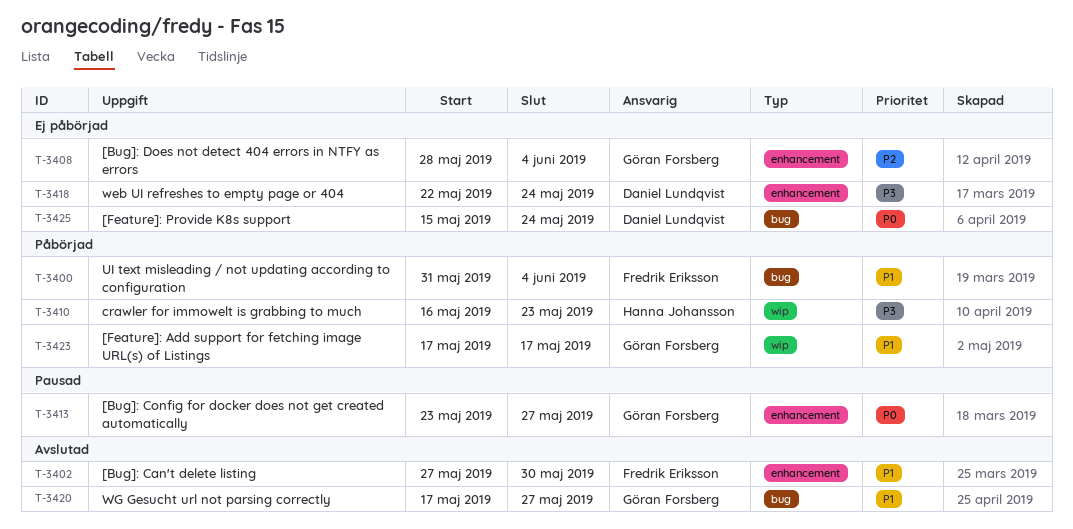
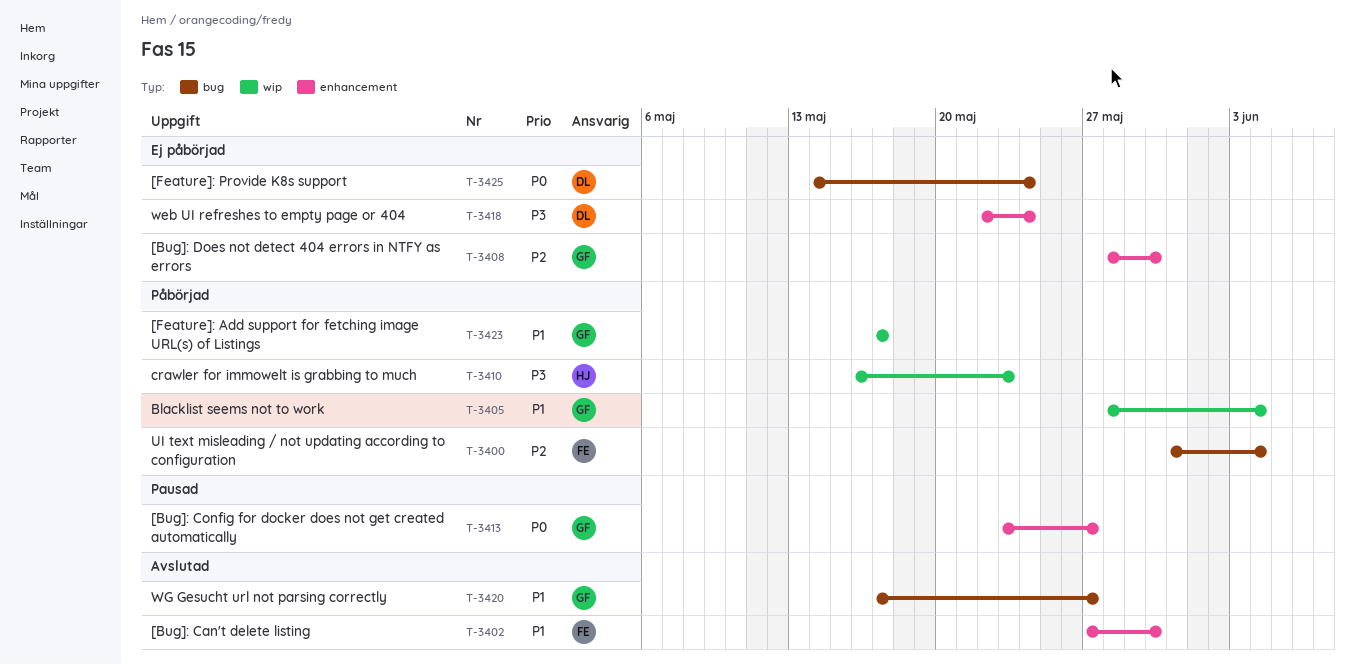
T-3400, priority: P1 -> P2
T-3405: none -> present
T-3408, due: Jun 4 -> May 30
T-3425, start: May 15 -> May 14

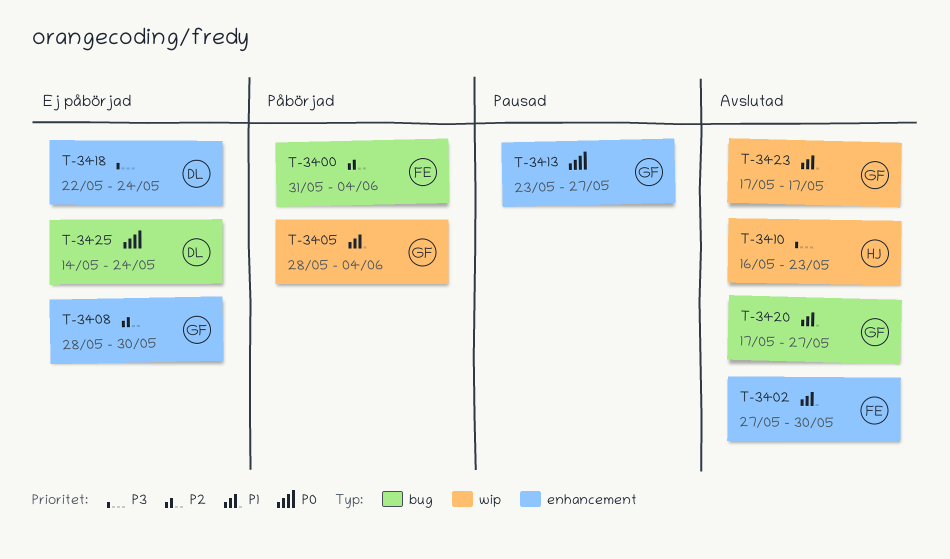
T-3410, status: Påbörjad -> Avslutad
T-3423, status: Påbörjad -> Avslutad

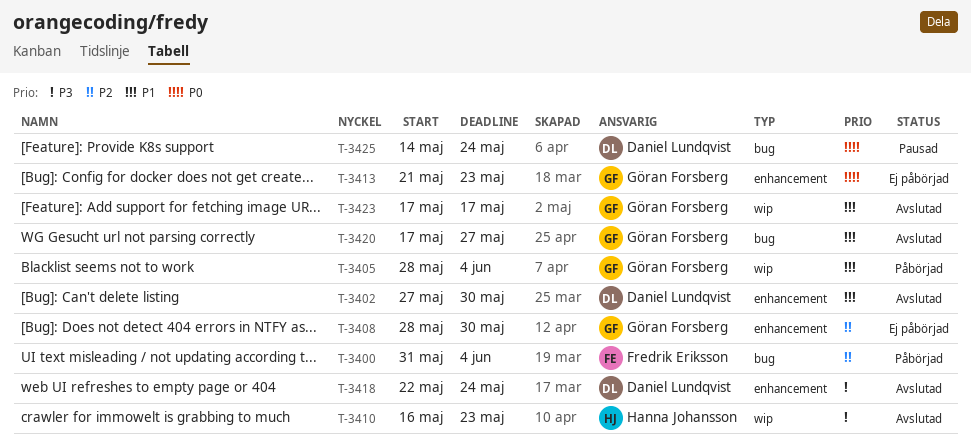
T-3402, owner: Fredrik Eriksson -> Daniel Lundqvist
T-3413, status: Pausad -> Ej påbörjad
T-3413, start: May 23 -> May 21
T-3413, due: May 27 -> May 23
T-3418, status: Ej påbörjad -> Avslutad
T-3425, status: Ej påbörjad -> Pausad

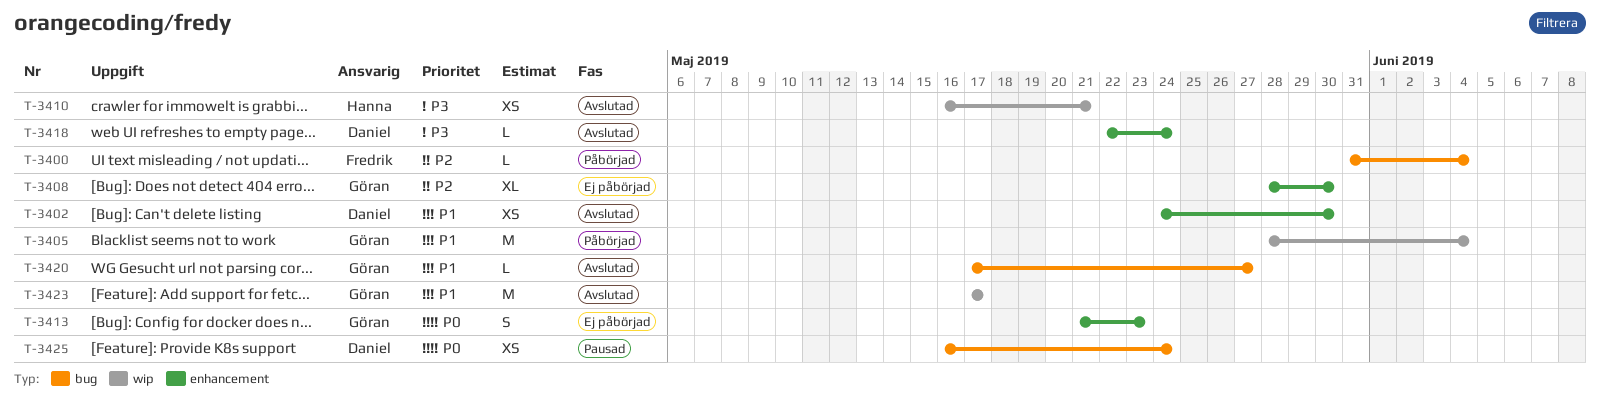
T-3402, start: May 27 -> May 24
T-3410, due: May 23 -> May 21
T-3425, start: May 14 -> May 16

